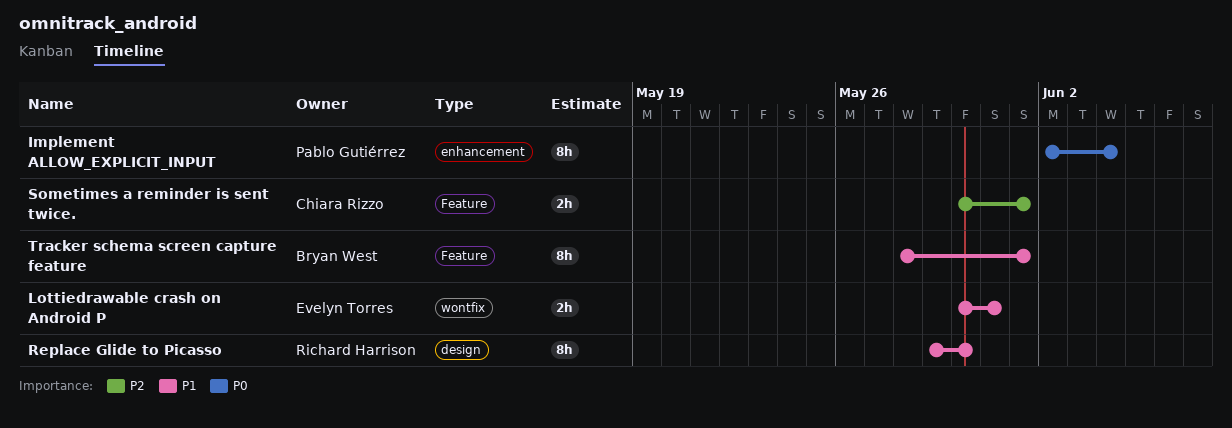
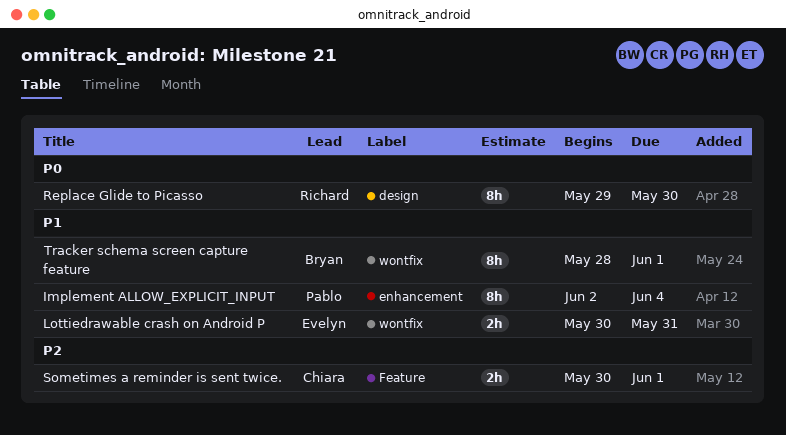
Implement ALLOW_EXPLICIT_INPUT, priority: P0 -> P1
Replace Glide to Picasso, priority: P1 -> P0
Tracker schema screen capture feature, label: Feature -> wontfix

